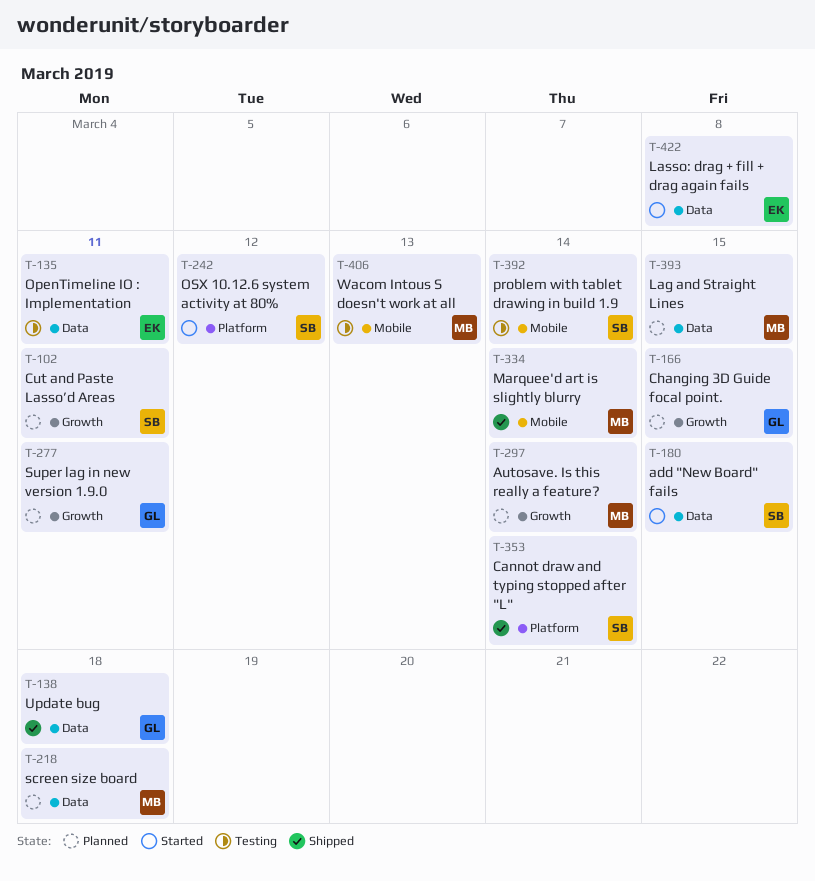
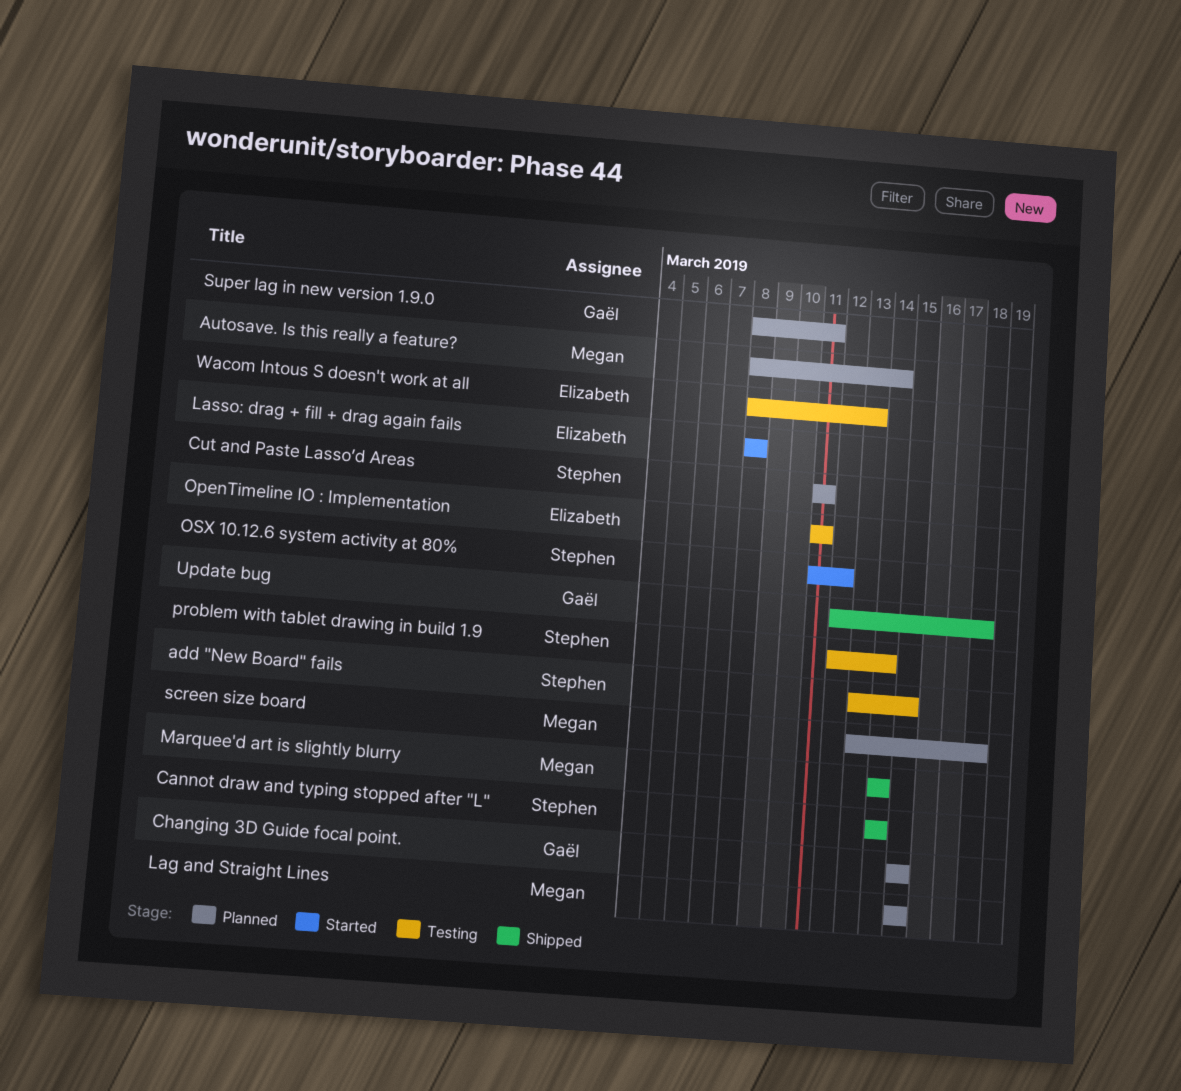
add "New Board" fails, status: Started -> Testing
Wacom Intous S doesn't work at all, owner: Megan -> Elizabeth

